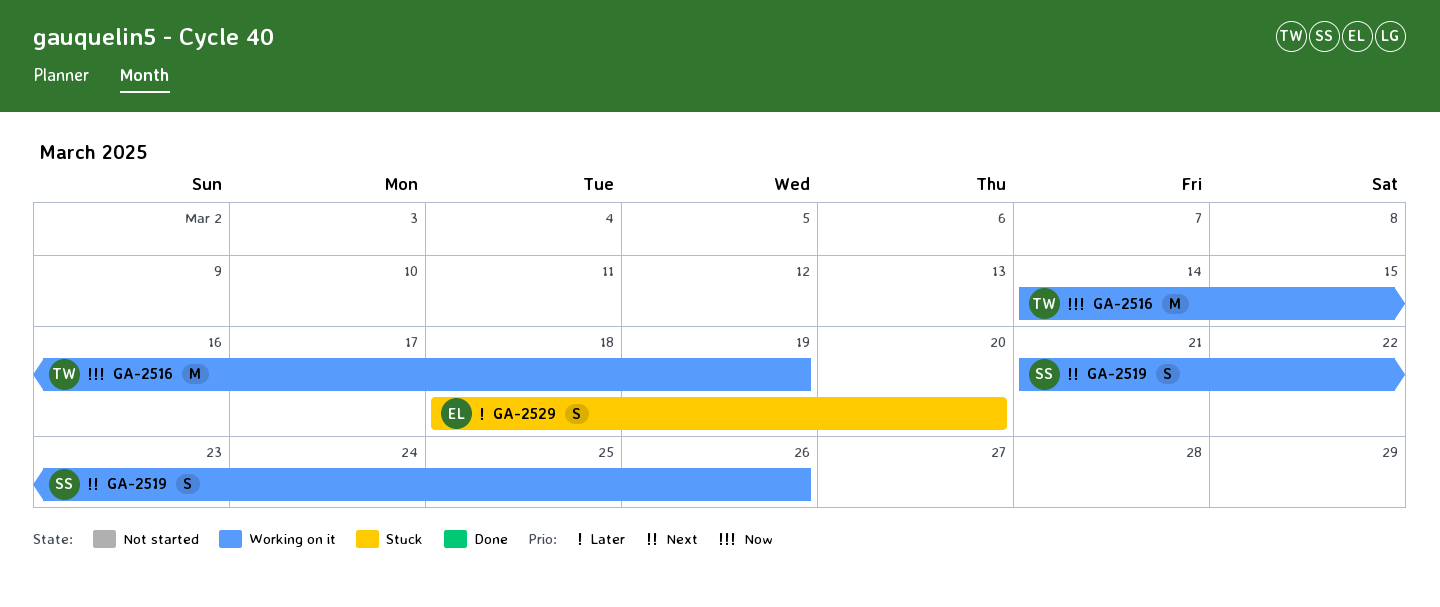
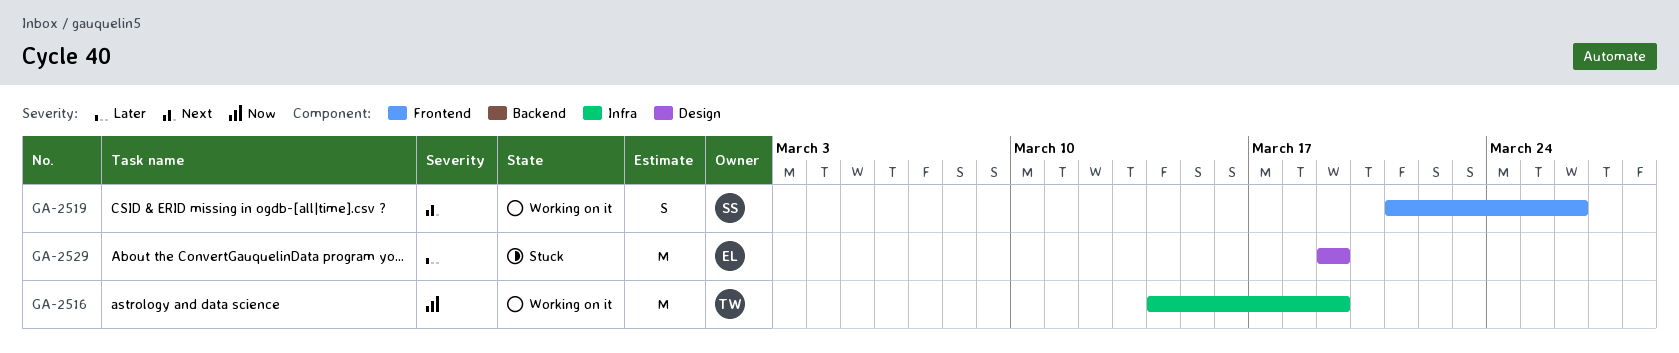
GA-2529, estimate: S -> M
GA-2529, start: Mar 18 -> Mar 19
GA-2529, due: Mar 20 -> Mar 19

